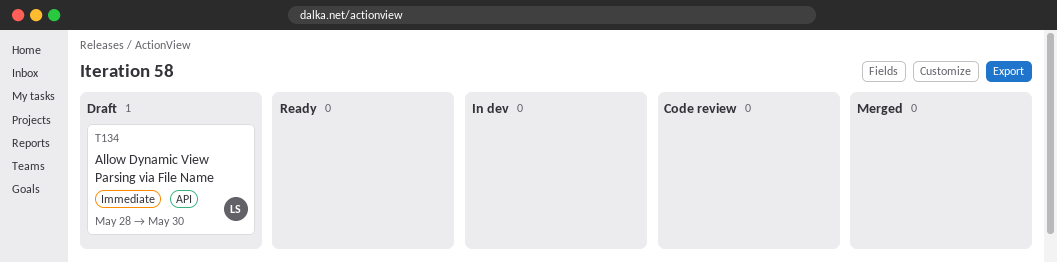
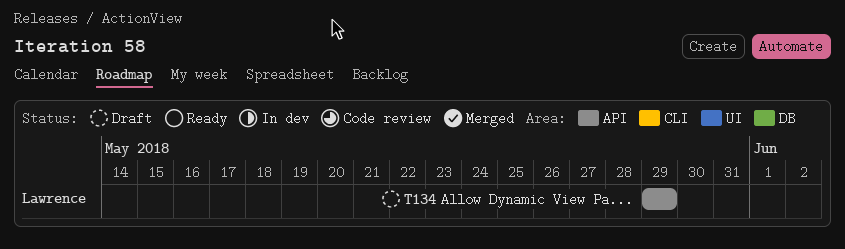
T134, start: May 28 -> May 29
T134, due: May 30 -> May 29

